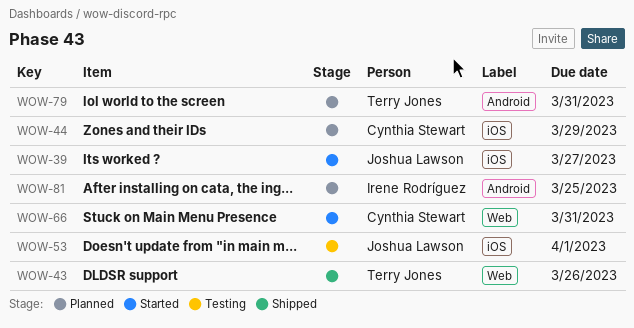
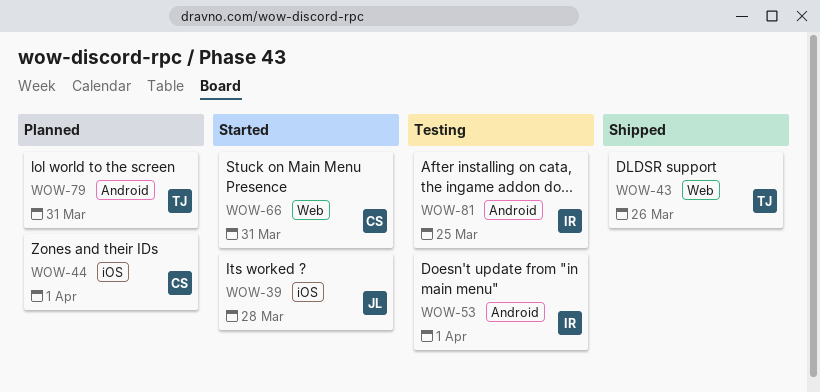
WOW-39, due: Mar 27 -> Mar 28
WOW-44, due: Mar 29 -> Apr 1
WOW-53, owner: Joshua Lawson -> Irene Rodríguez
WOW-53, label: iOS -> Android
WOW-81, status: Planned -> Testing

